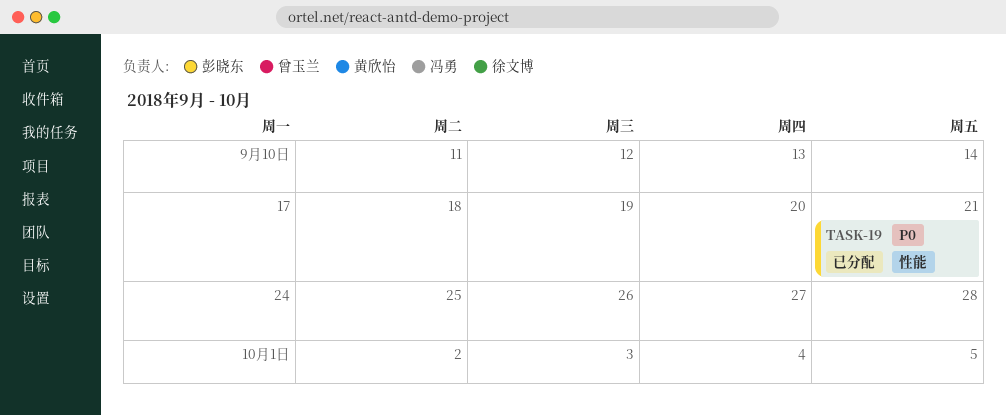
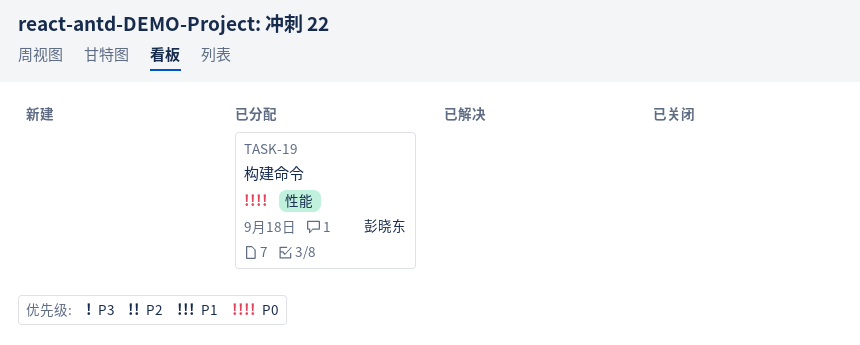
TASK-19, due: Sep 21 -> Sep 18

